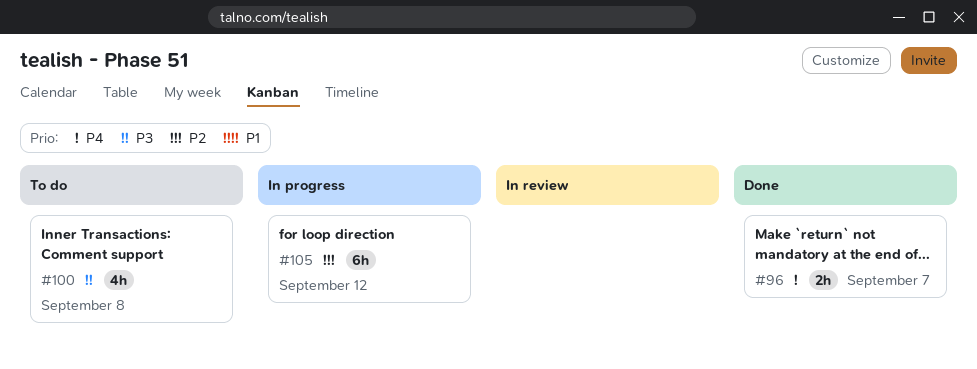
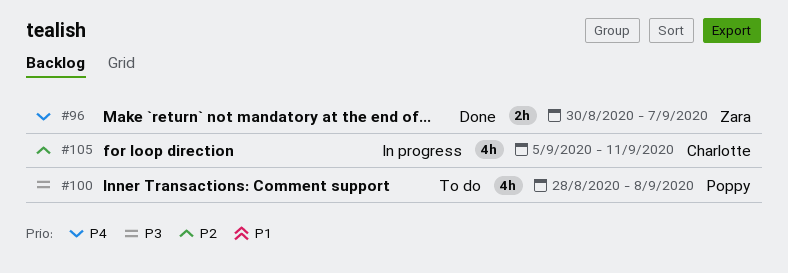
#105, estimate: 6h -> 4h
#105, due: Sep 12 -> Sep 11

